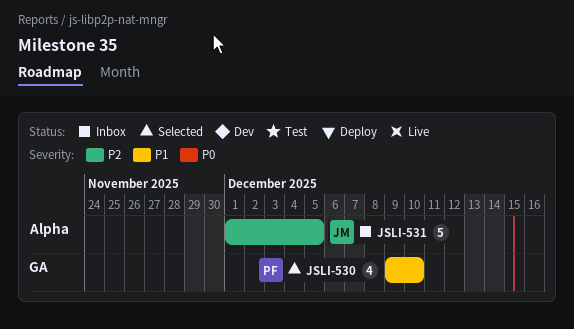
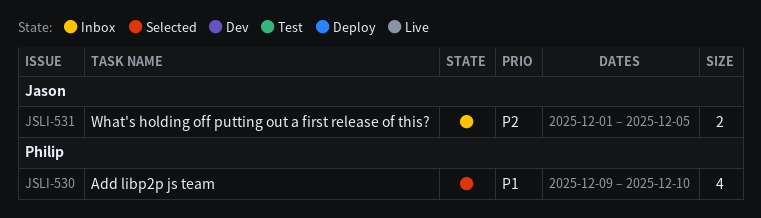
JSLI-531, estimate: 5 -> 2

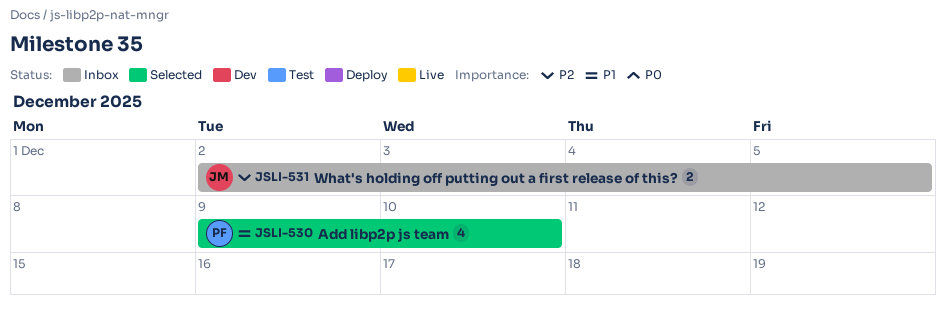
JSLI-531, start: Dec 1 -> Dec 2

